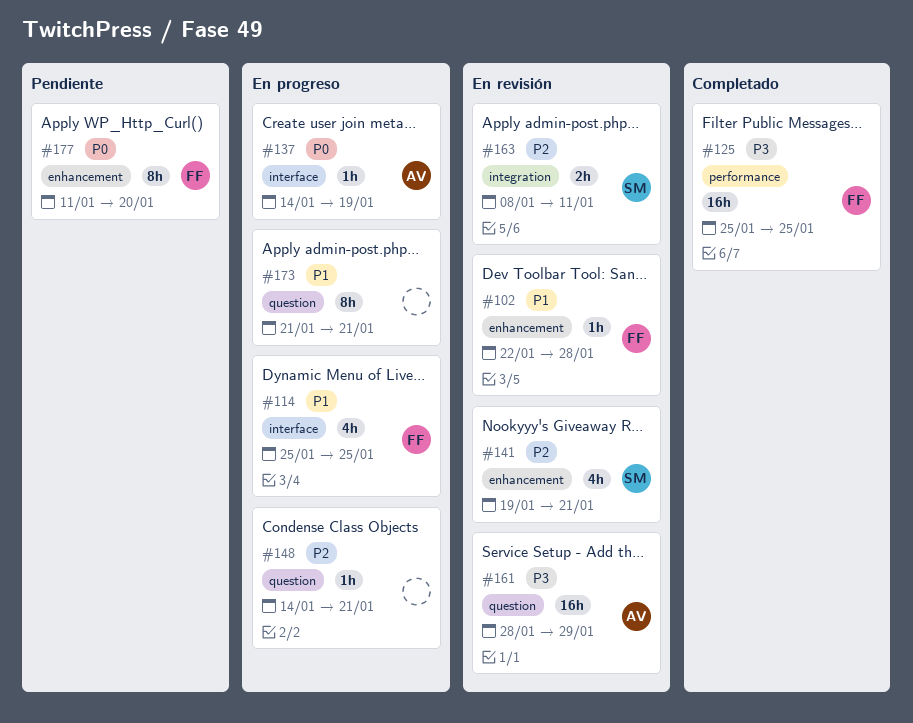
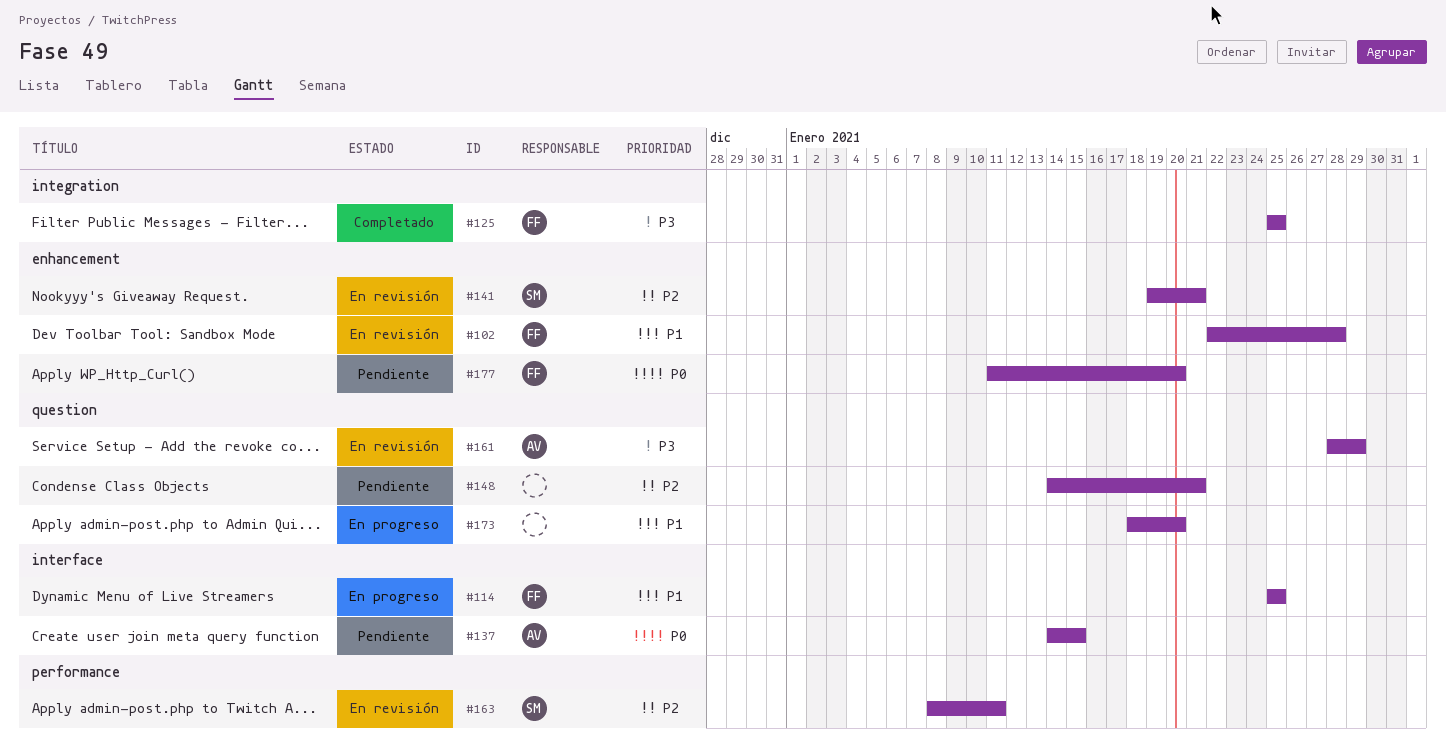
#125, label: performance -> integration
#137, status: En progreso -> Pendiente
#137, due: Jan 19 -> Jan 15
#148, status: En progreso -> Pendiente
#163, label: integration -> performance
#173, start: Jan 21 -> Jan 18
#173, due: Jan 21 -> Jan 20

